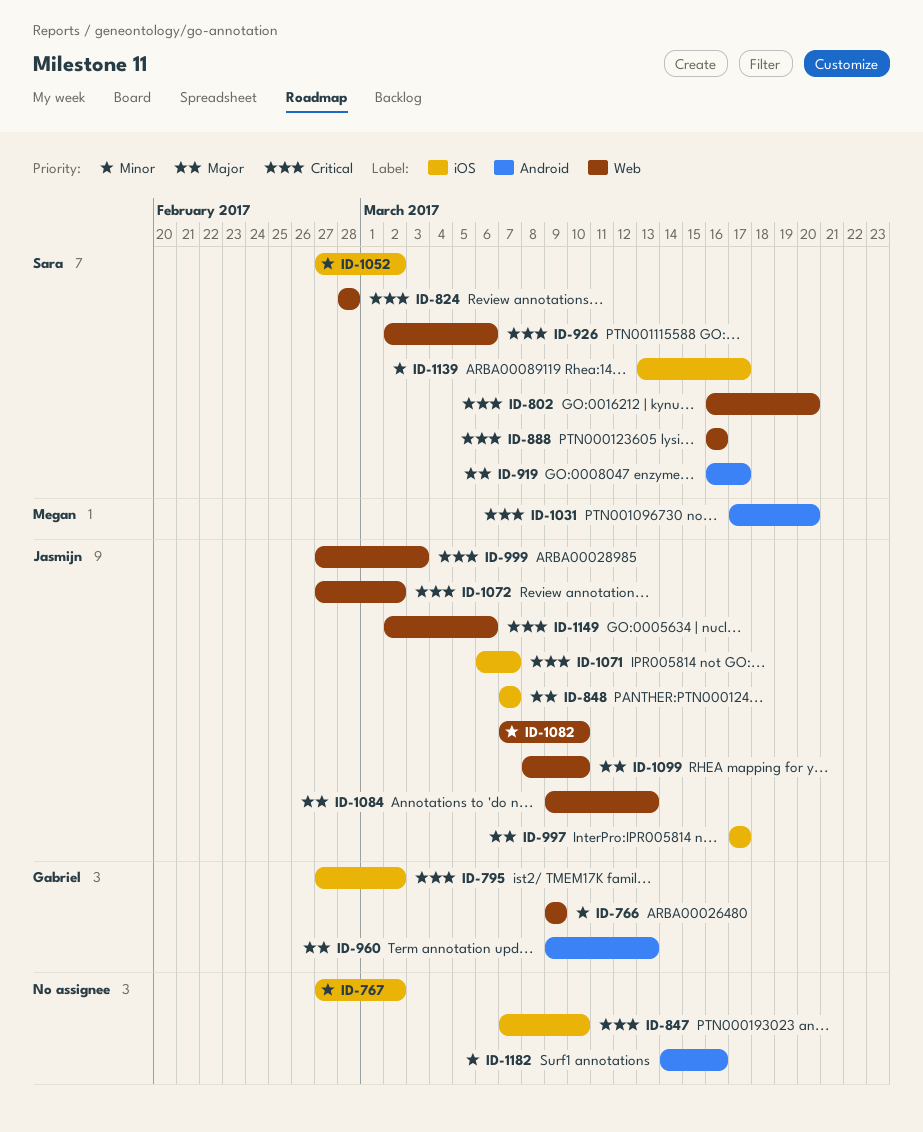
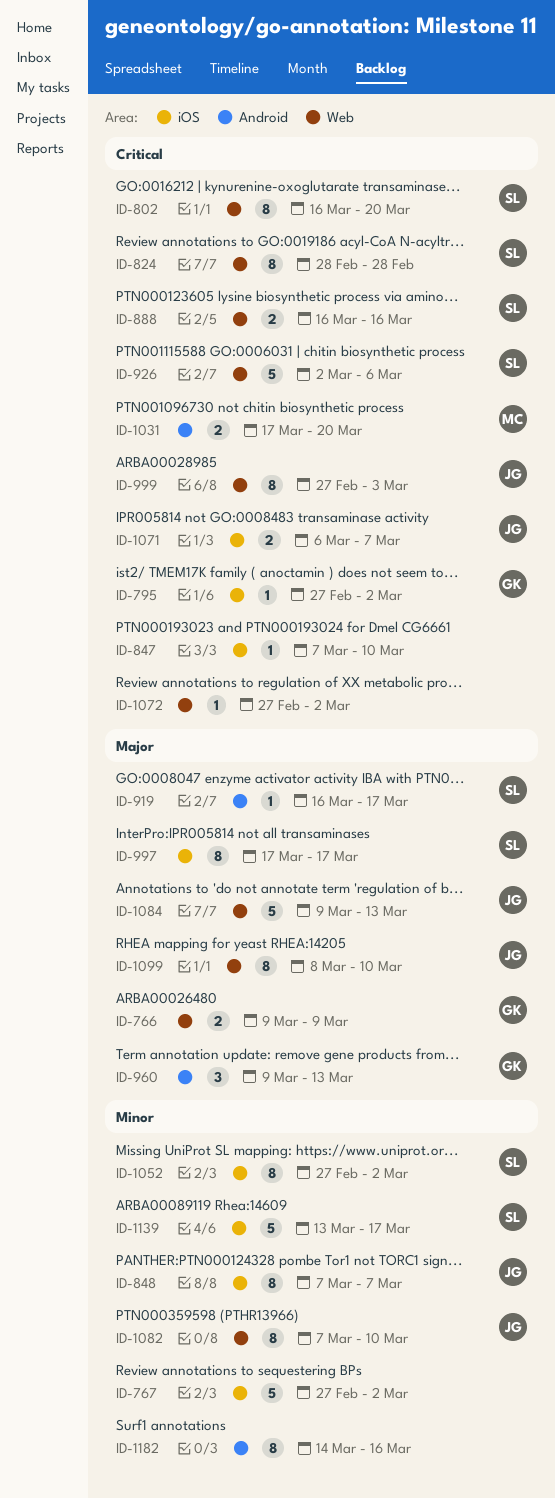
ID-766, priority: Minor -> Major
ID-848, priority: Major -> Minor
ID-997, owner: Jasmijn -> Sara
ID-1072, owner: Jasmijn -> none
ID-1149: present -> none

